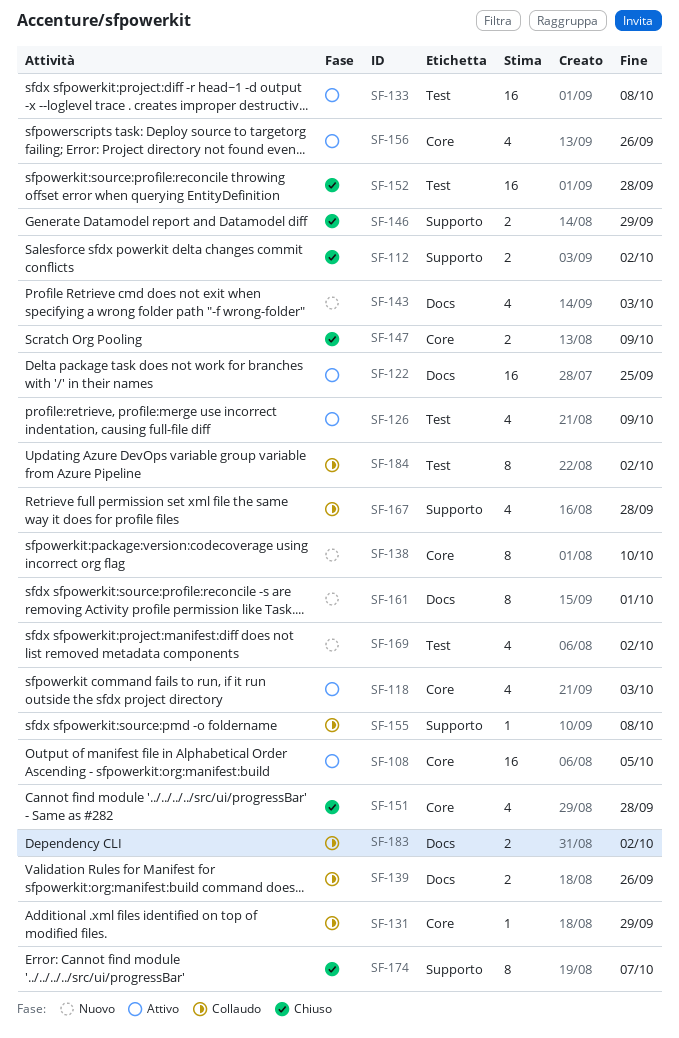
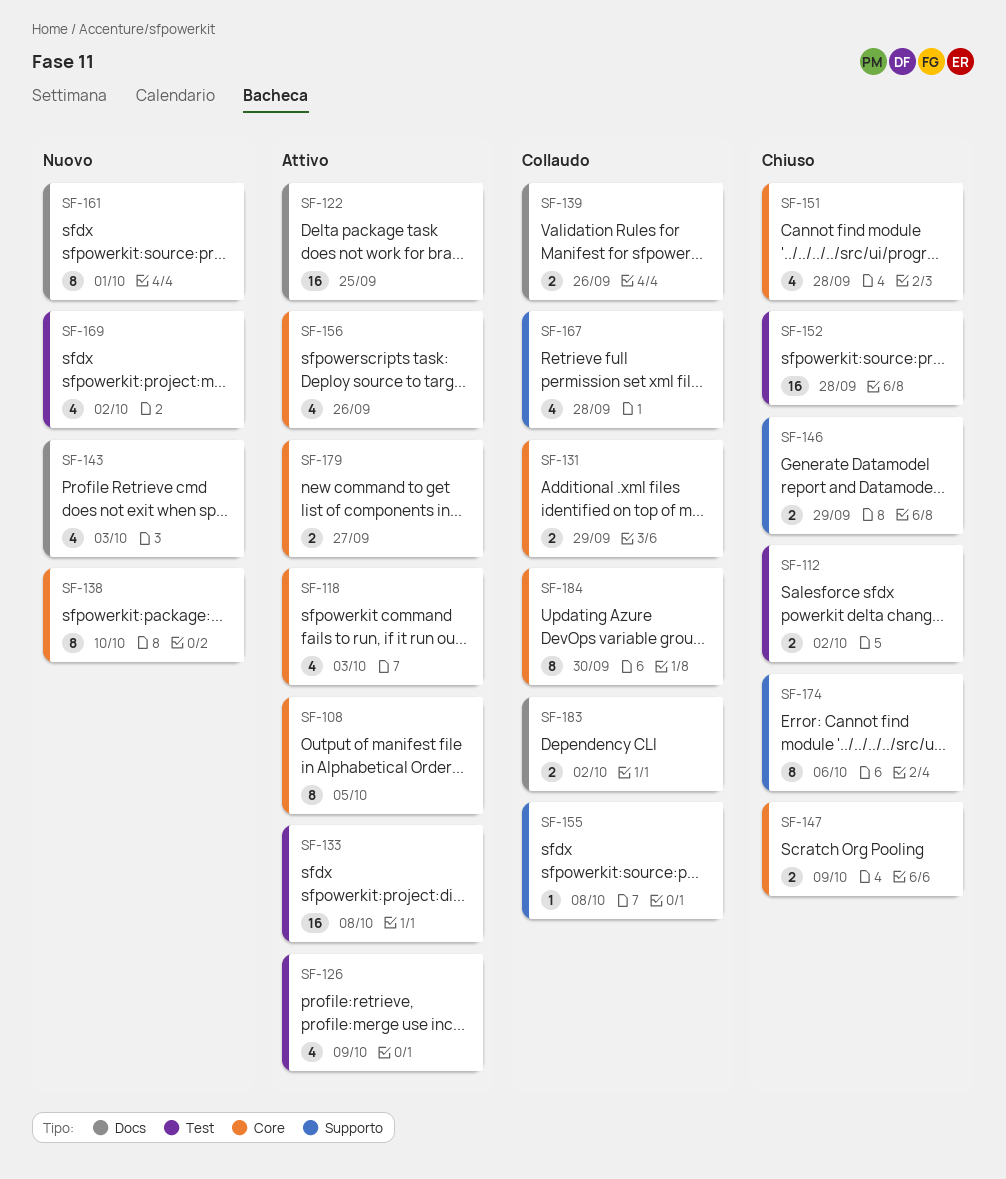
SF-108, estimate: 16 -> 8
SF-112, label: Supporto -> Test
SF-131, estimate: 1 -> 2
SF-174, due: Oct 7 -> Oct 6
SF-179: none -> present
SF-184, label: Test -> Core
SF-184, due: Oct 2 -> Sep 30

